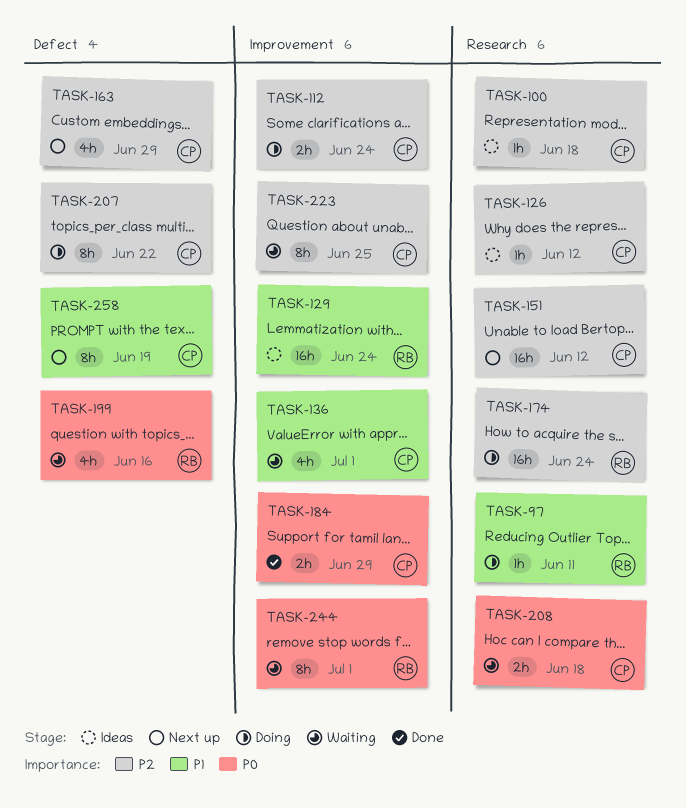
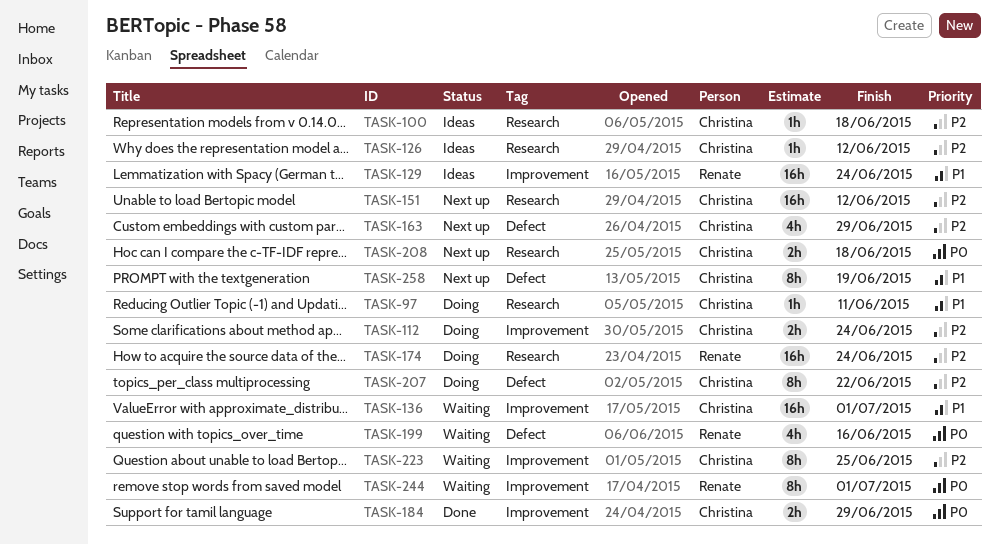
TASK-97, owner: Renate -> Christina
TASK-136, estimate: 4h -> 16h
TASK-208, status: Waiting -> Next up

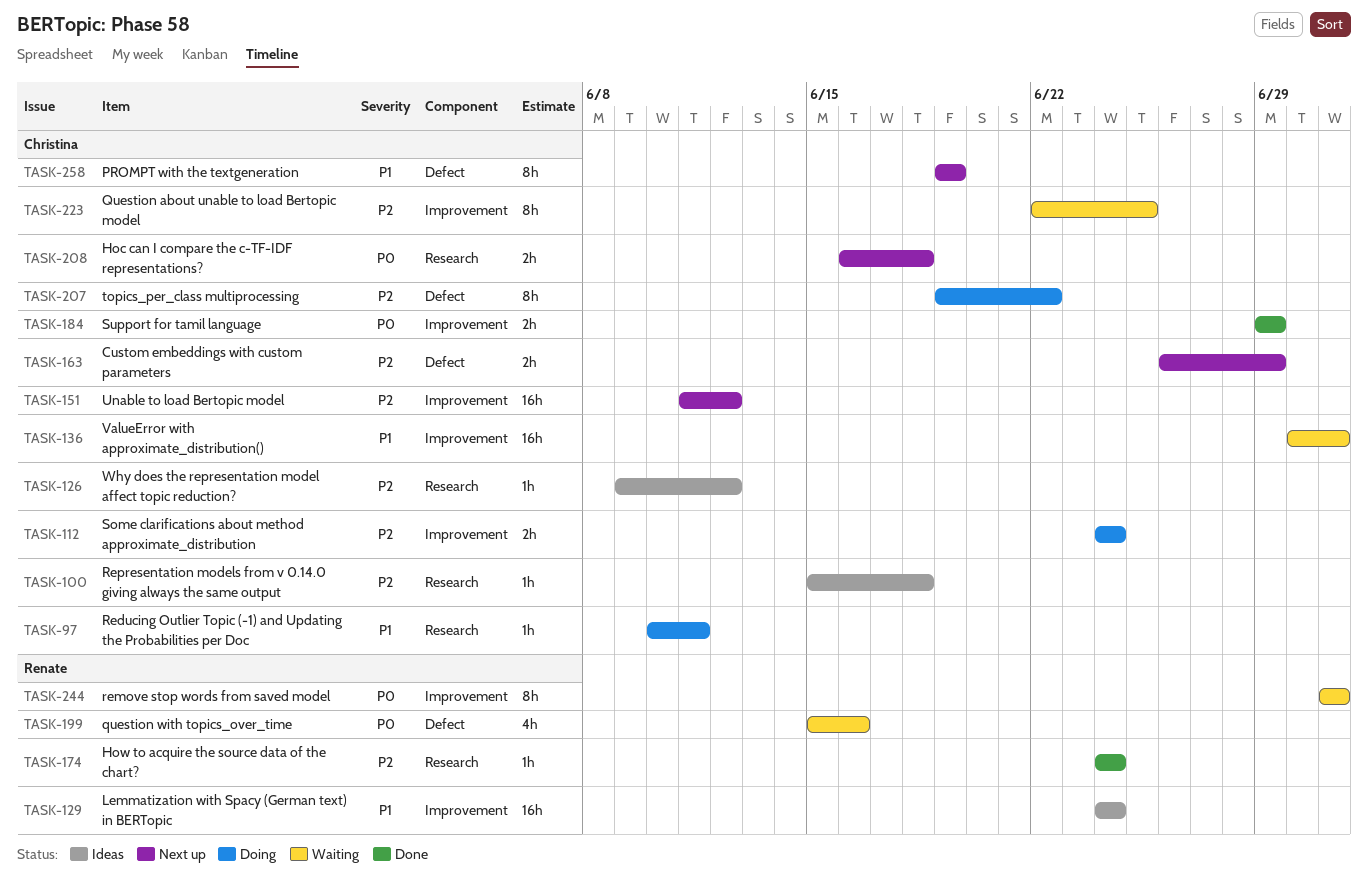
TASK-151, label: Research -> Improvement
TASK-163, estimate: 4h -> 2h
TASK-174, status: Doing -> Done
TASK-174, estimate: 16h -> 1h

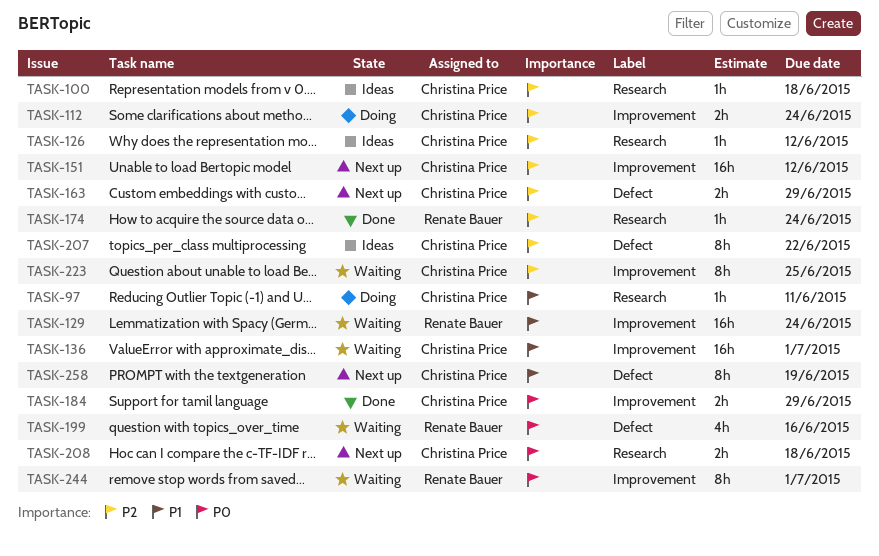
TASK-129, status: Ideas -> Waiting
TASK-207, status: Doing -> Ideas

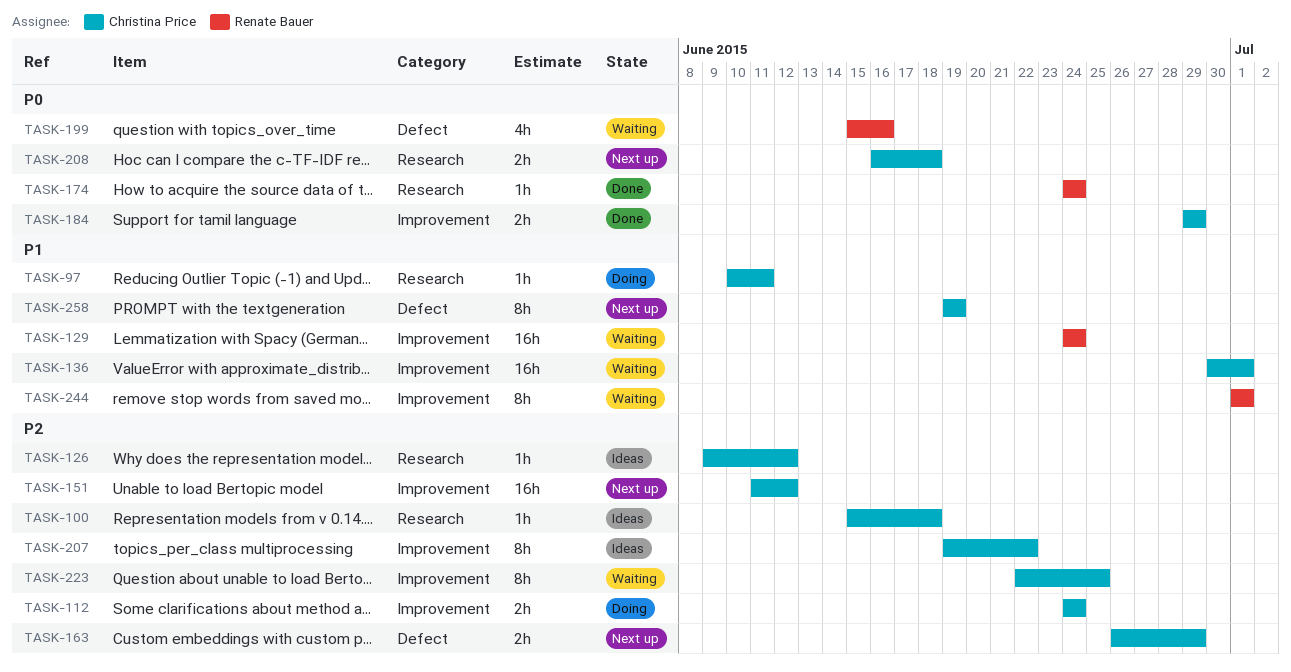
TASK-174, priority: P2 -> P0
TASK-207, label: Defect -> Improvement
TASK-244, priority: P0 -> P1

